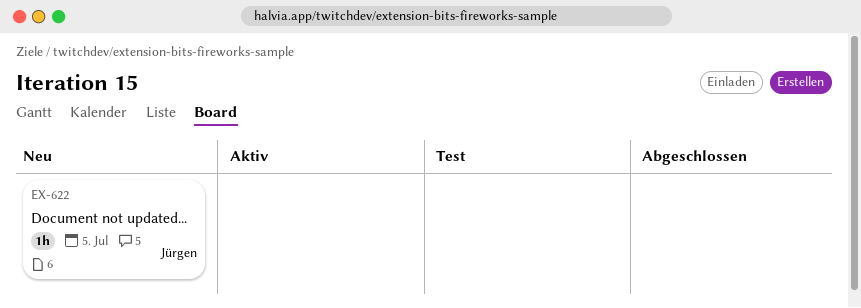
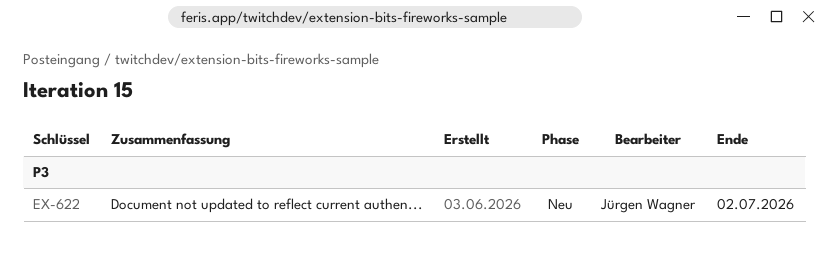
EX-622, due: Jul 5 -> Jul 2

